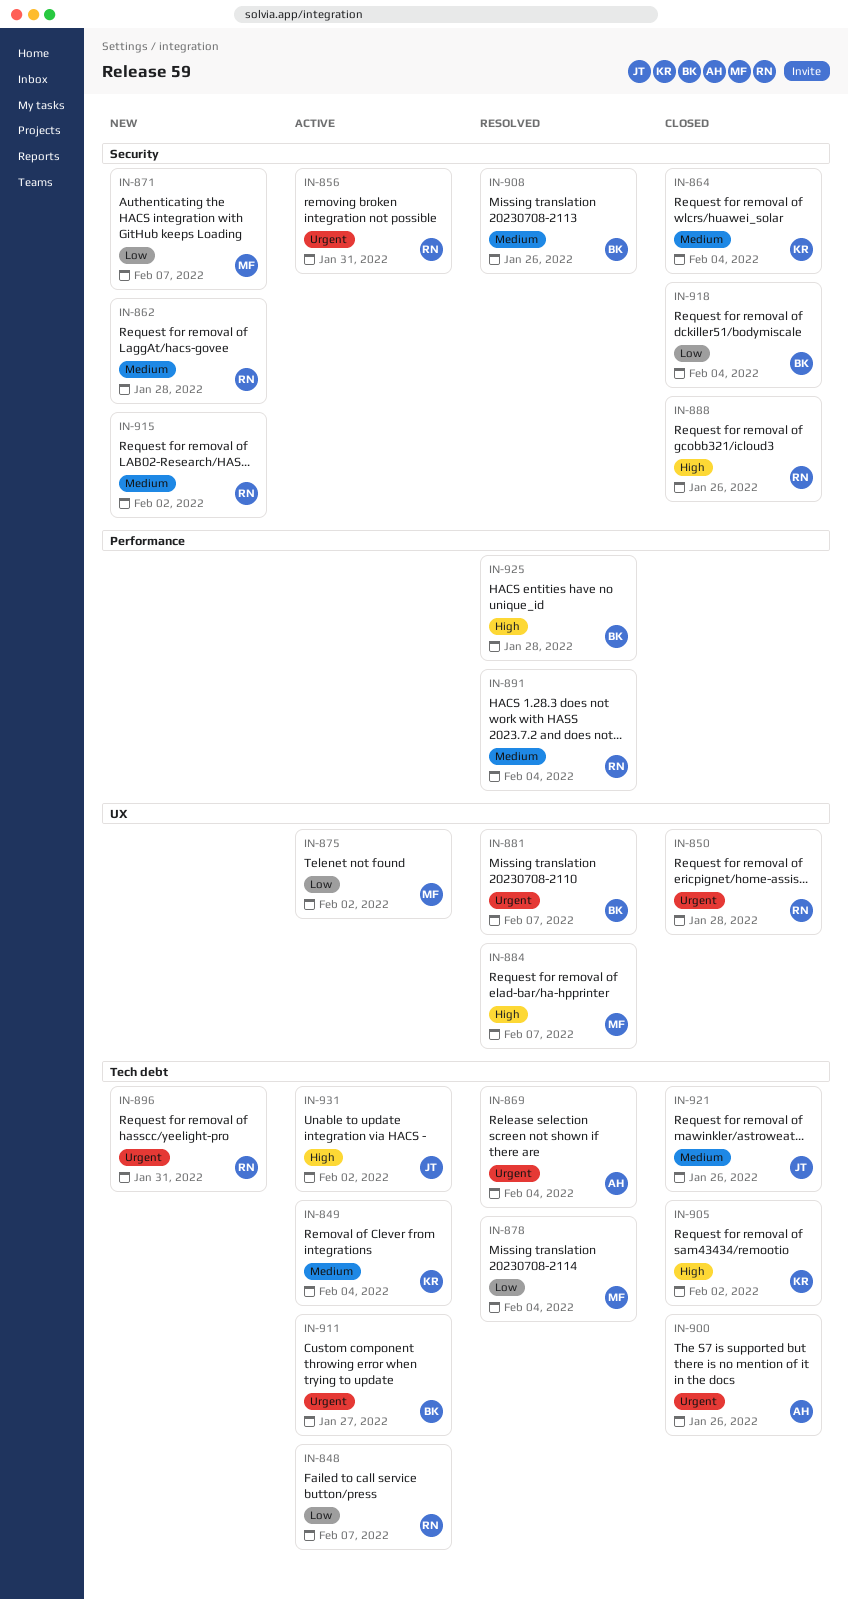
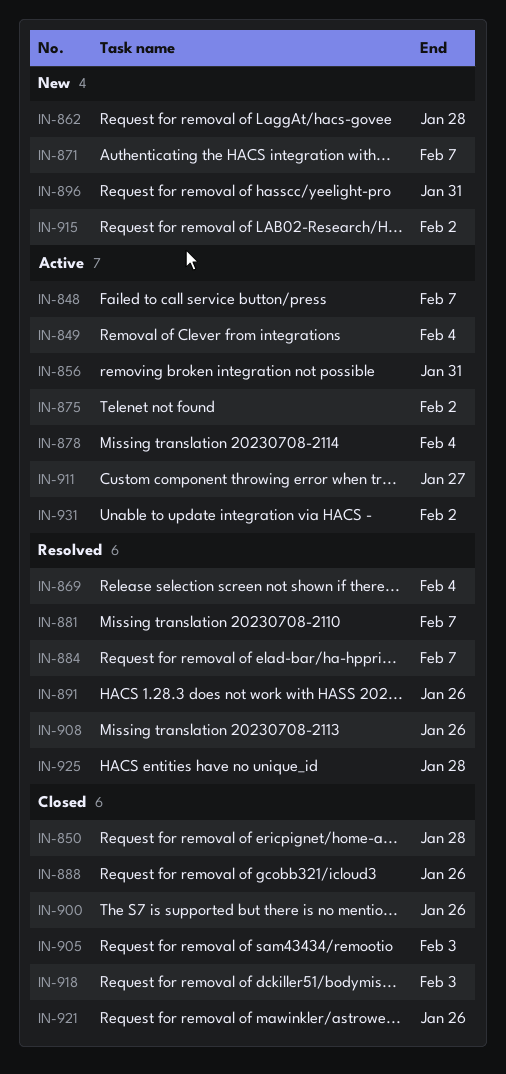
IN-864: present -> none
IN-878, status: Resolved -> Active
IN-891, due: Feb 4 -> Jan 26
IN-905, due: Feb 2 -> Feb 3
IN-918, due: Feb 4 -> Feb 3

